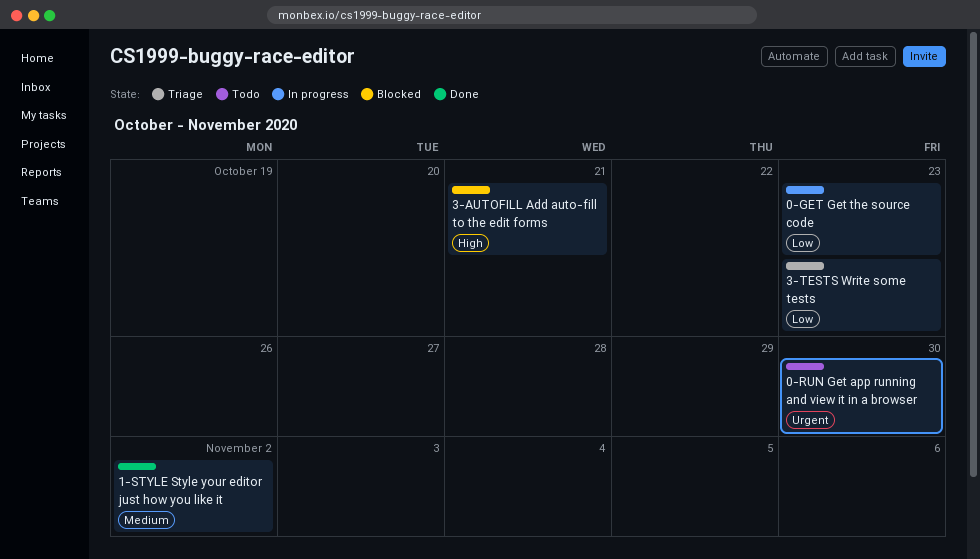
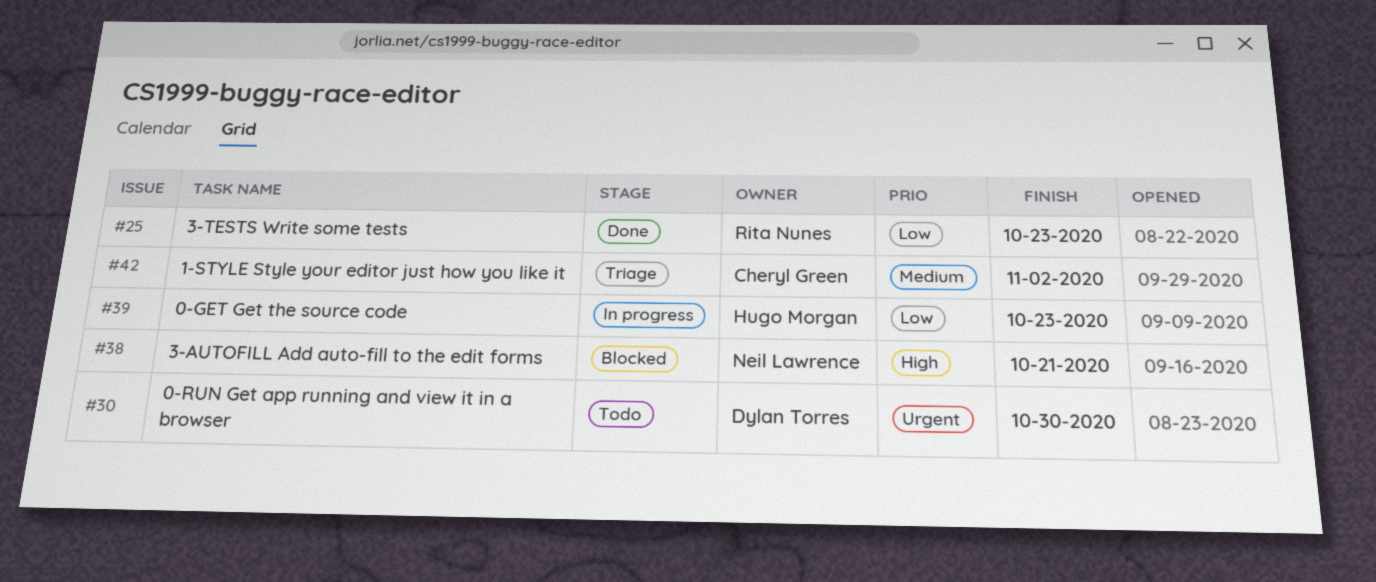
1-STYLE Style your editor just how you like it, status: Done -> Triage
3-TESTS Write some tests, status: Triage -> Done

